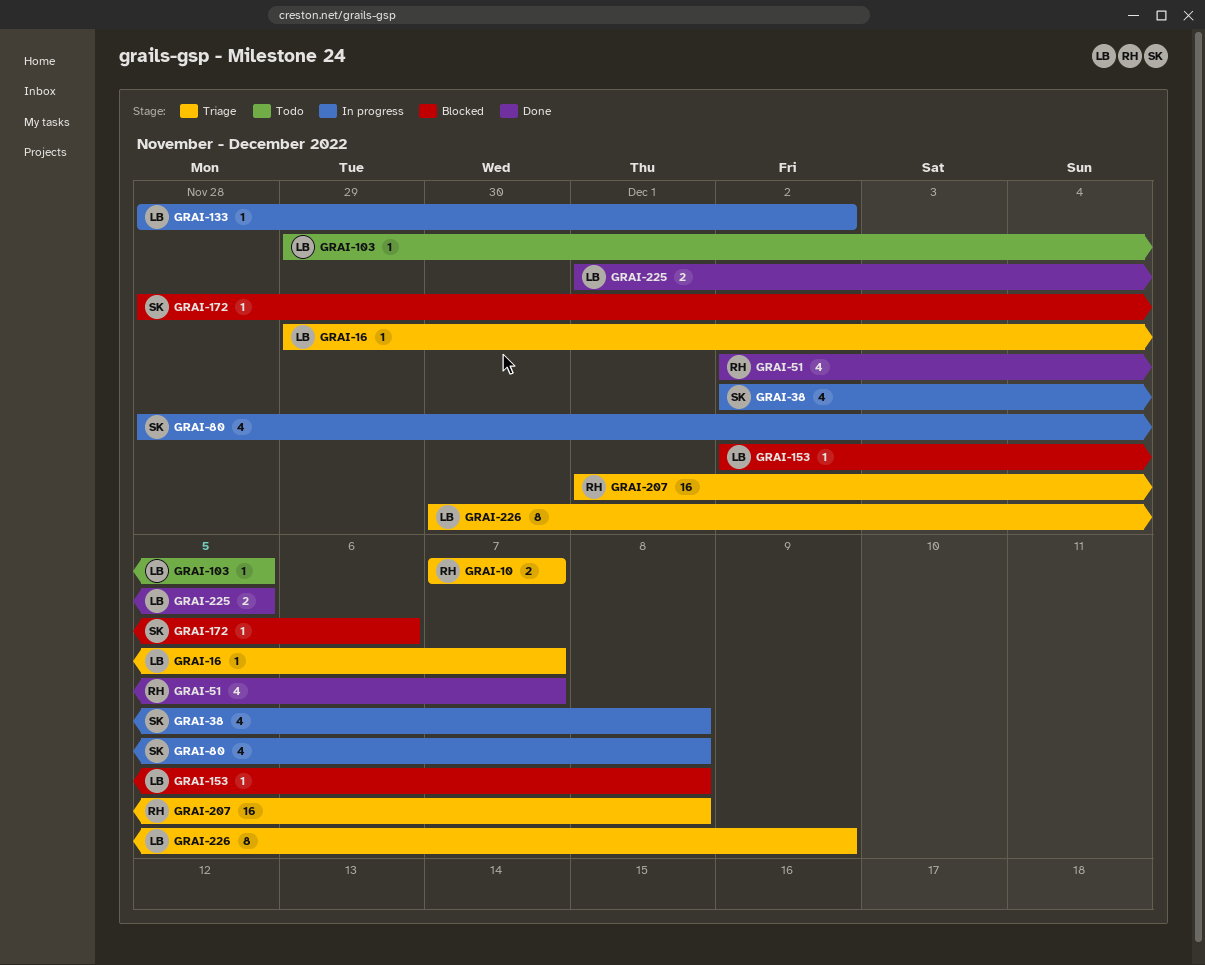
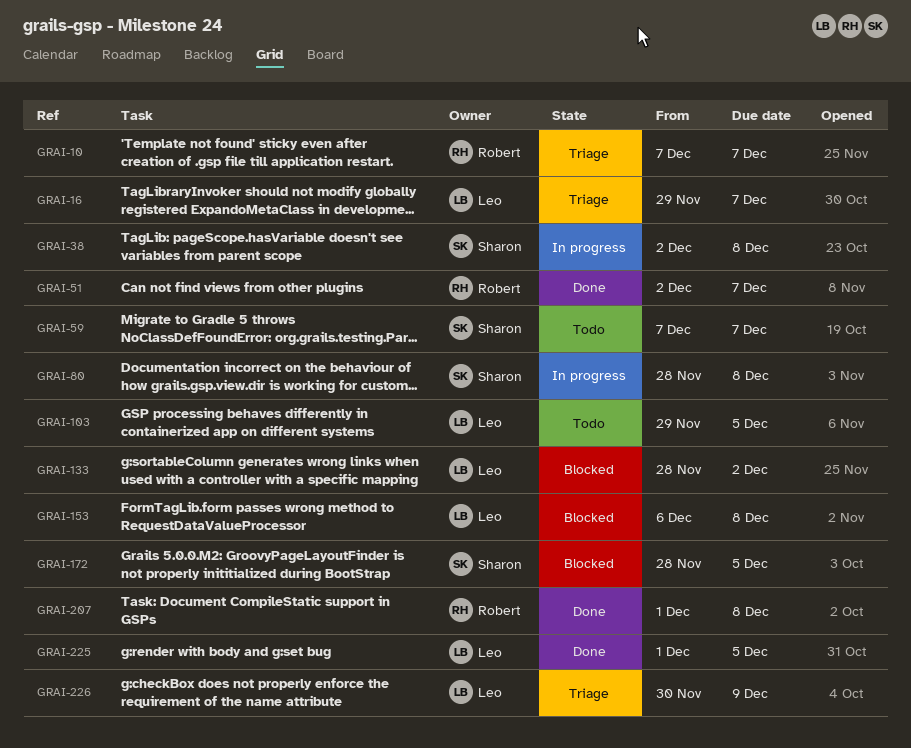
GRAI-59: none -> present
GRAI-133, status: In progress -> Blocked
GRAI-153, start: Dec 2 -> Dec 6
GRAI-172, due: Dec 6 -> Dec 5
GRAI-207, status: Triage -> Done

